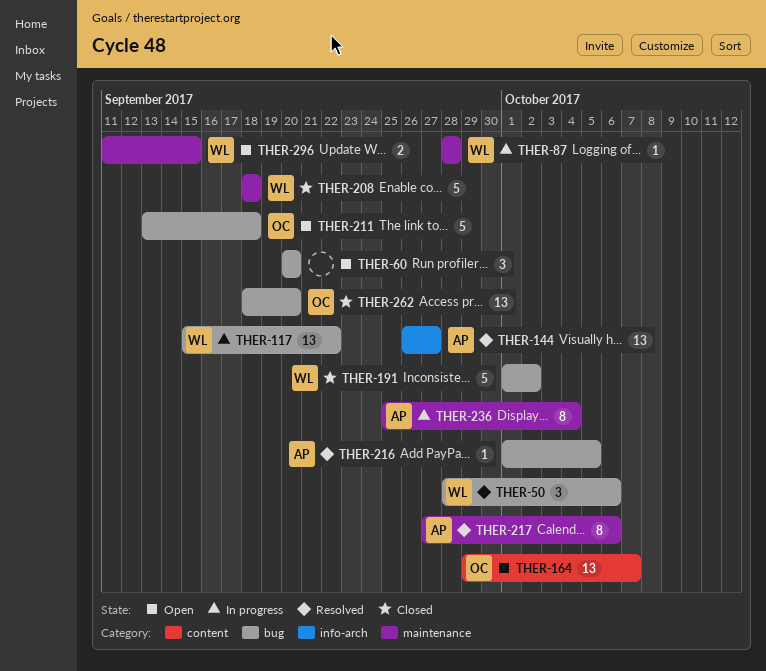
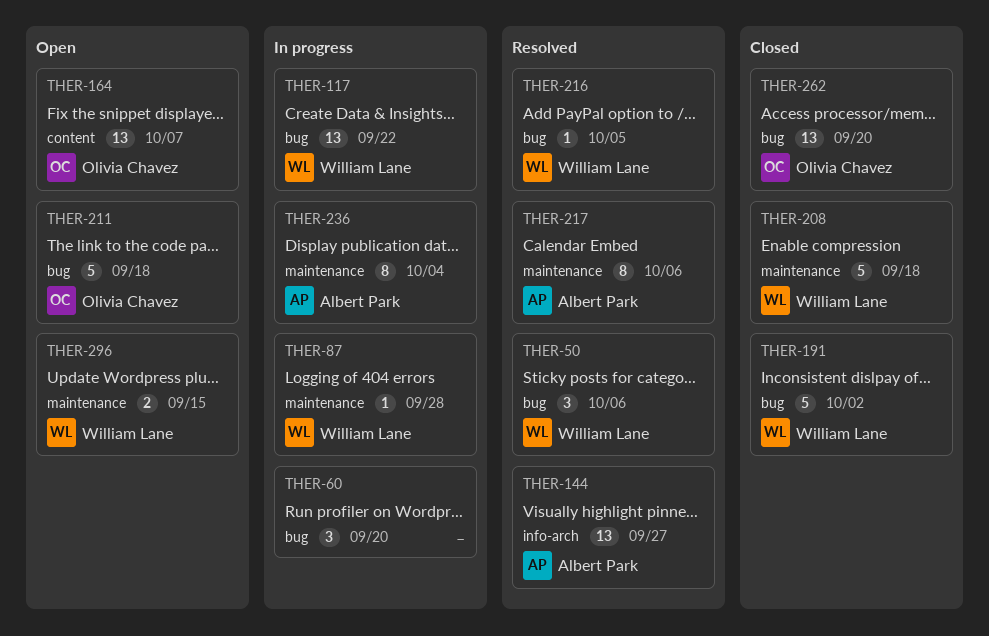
THER-60, status: Open -> In progress
THER-216, owner: Albert Park -> William Lane

